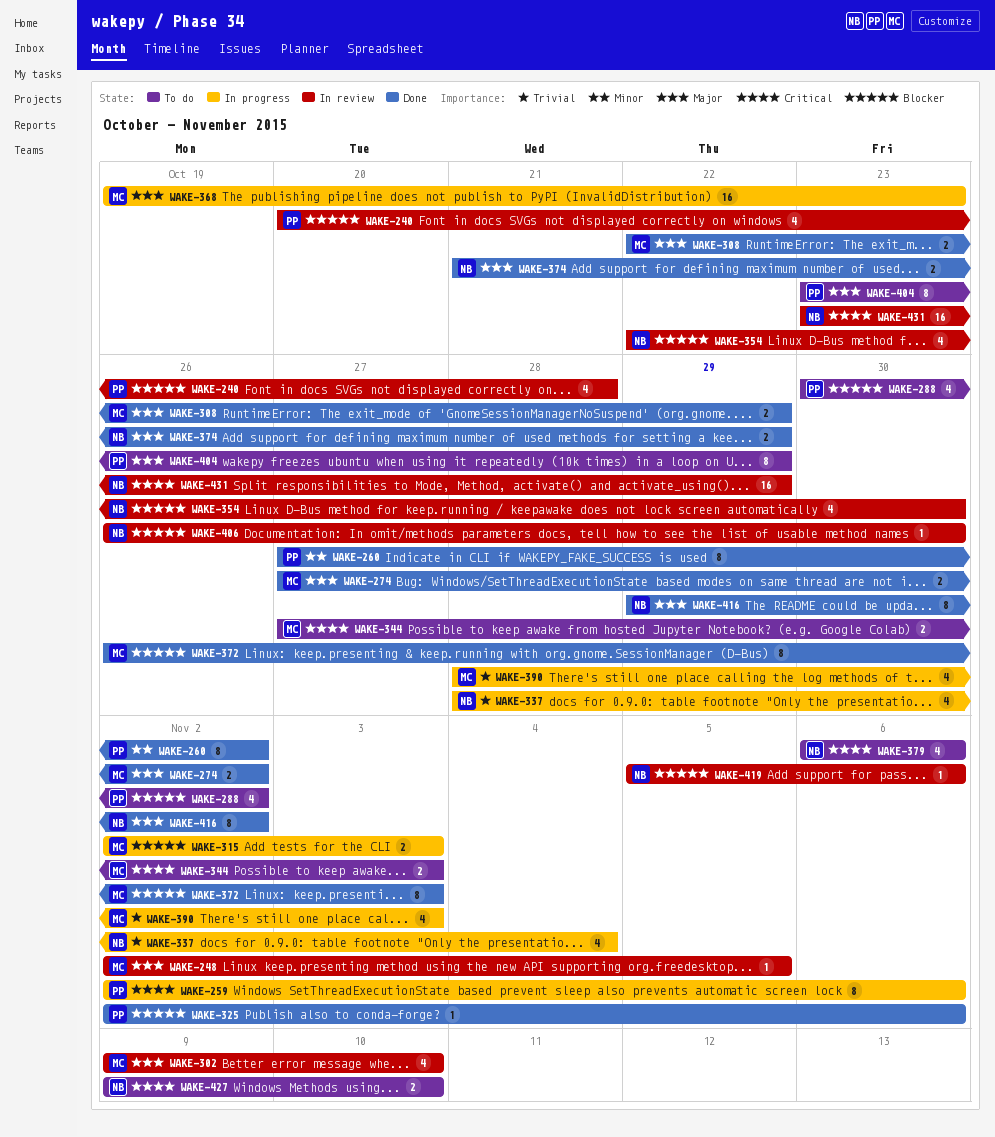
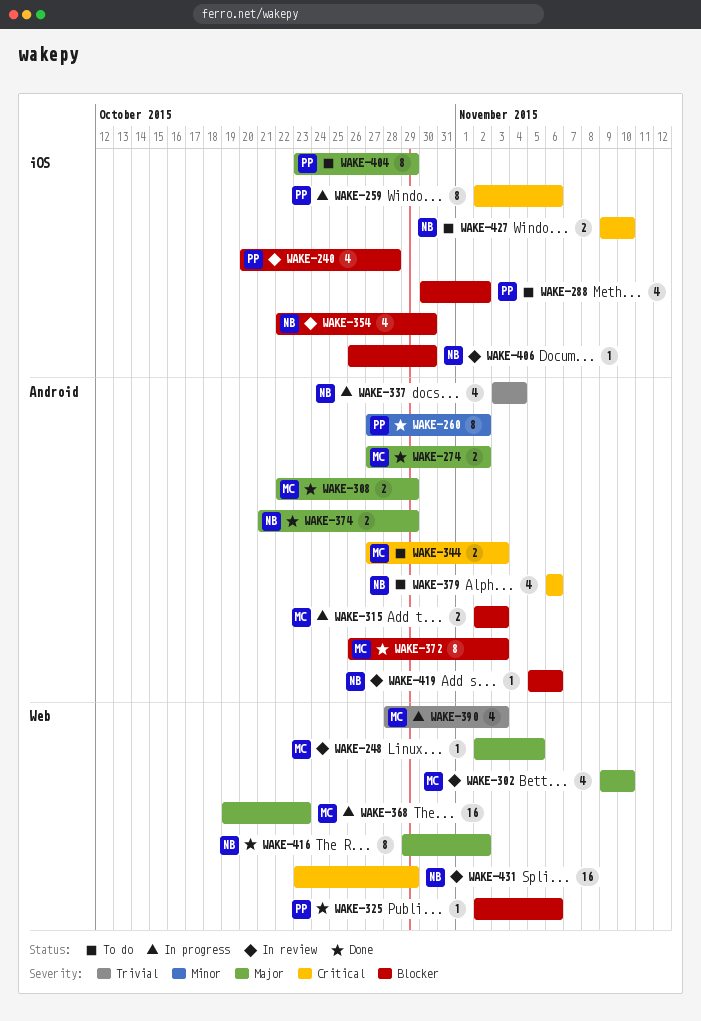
WAKE-337, start: Oct 28 -> Nov 3

